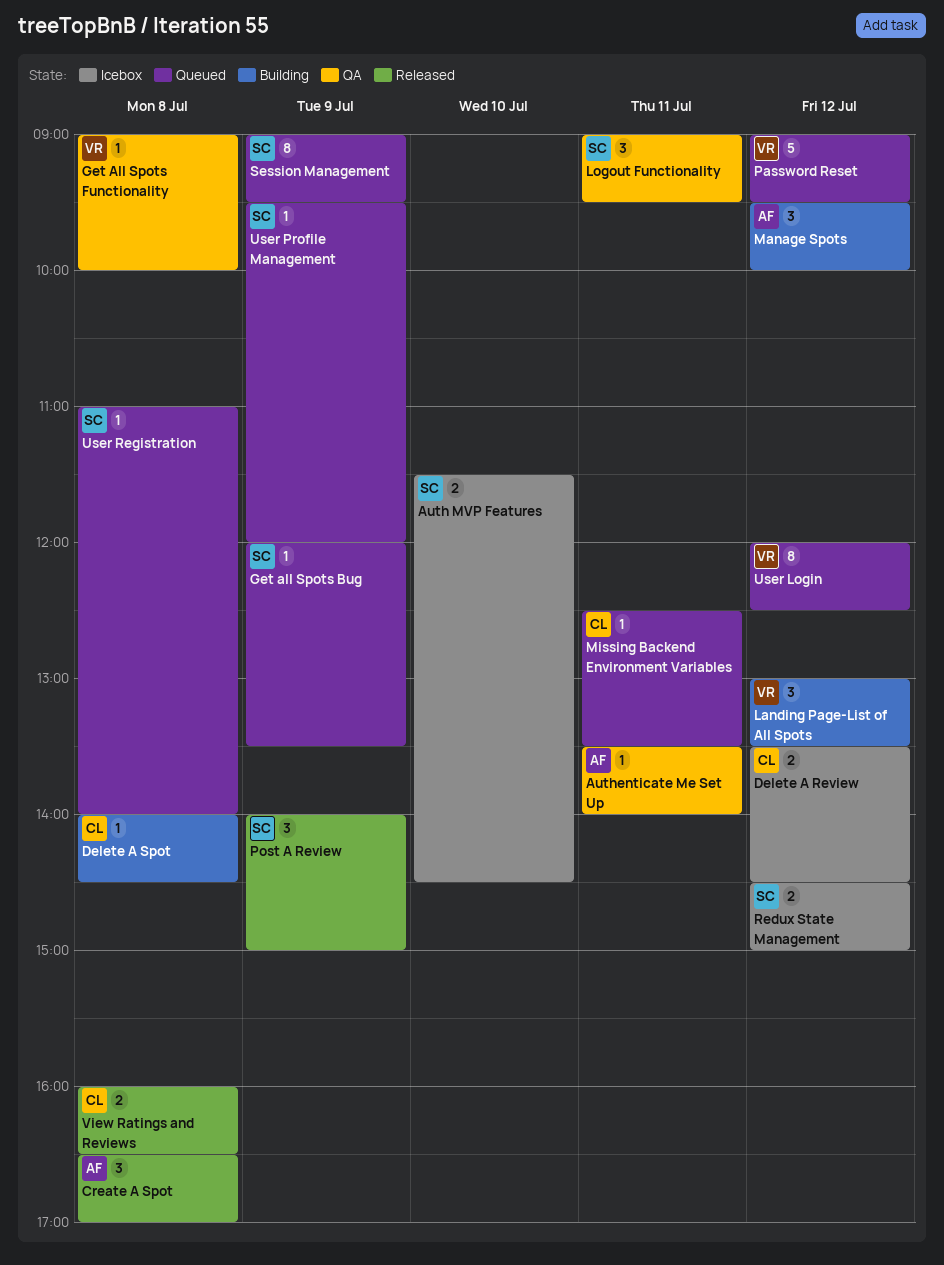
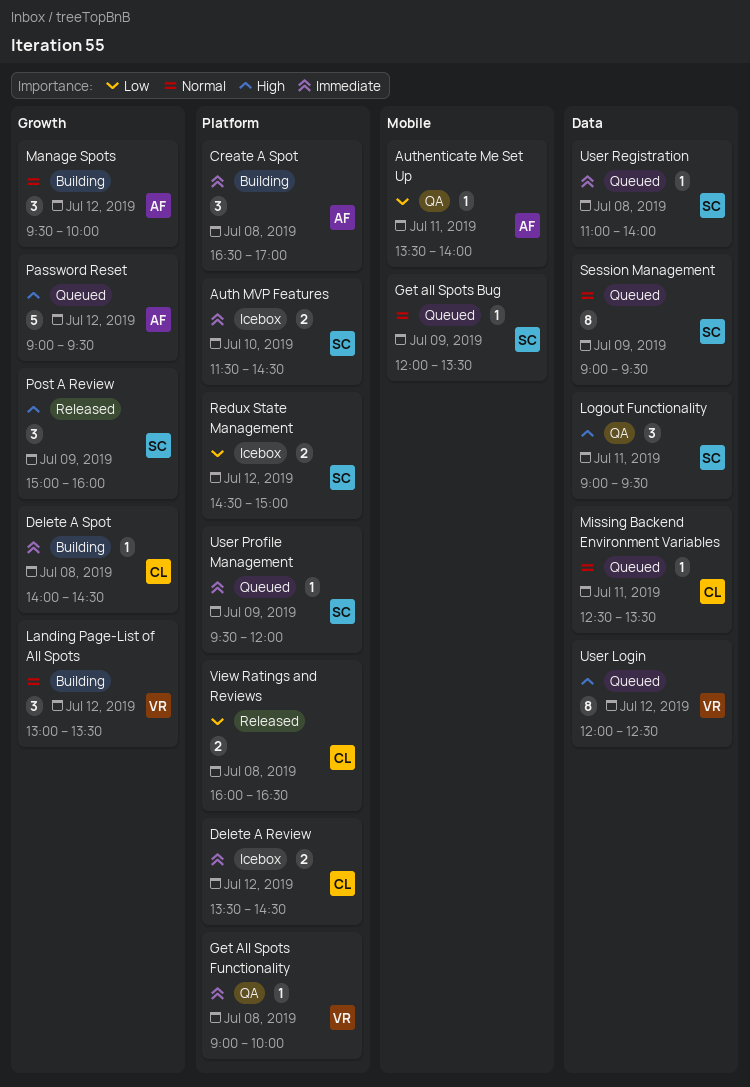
Create A Spot, status: Released -> Building
Password Reset, owner: VR -> AF
Post A Review, begins: 14:00 -> 15:00
Post A Review, ends: 15:00 -> 16:00

